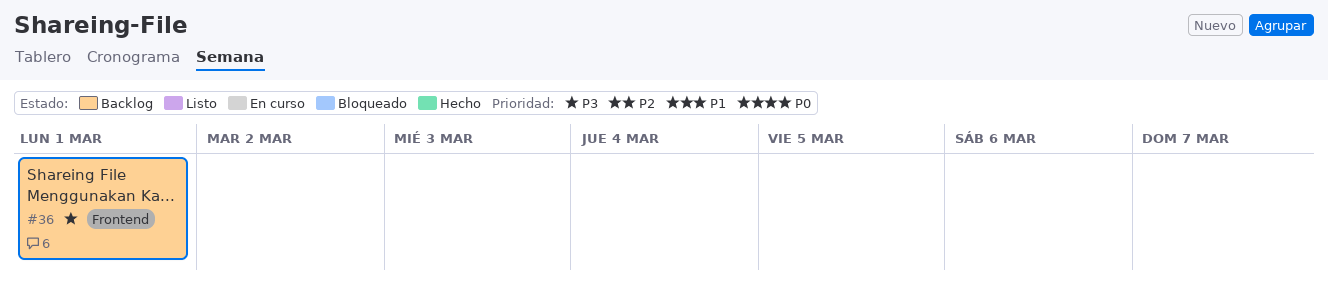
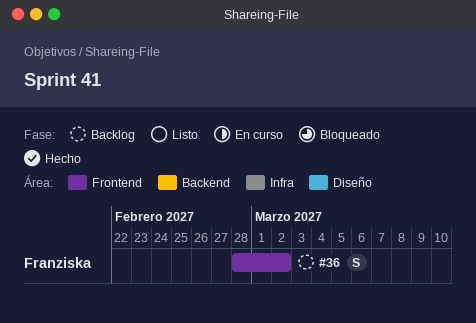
#36, due: Mar 1 -> Mar 2

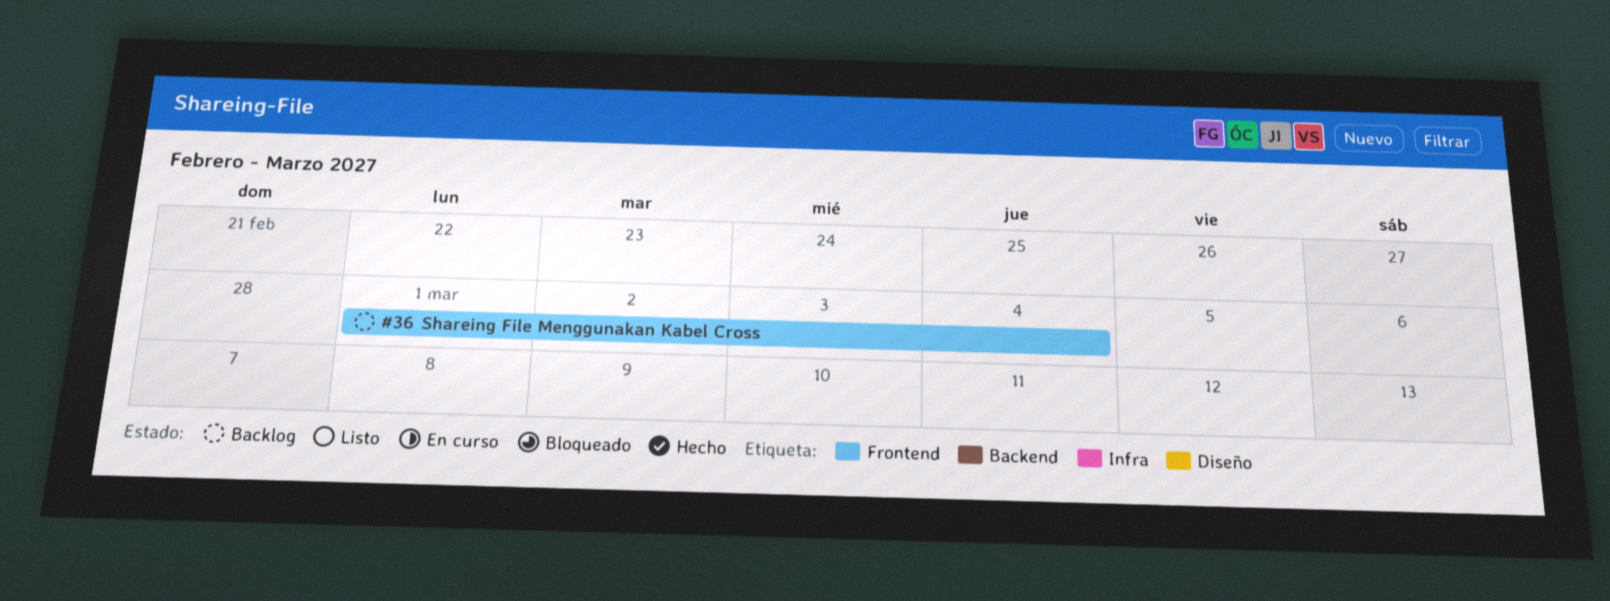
#36, start: Feb 28 -> Mar 1
#36, due: Mar 2 -> Mar 4

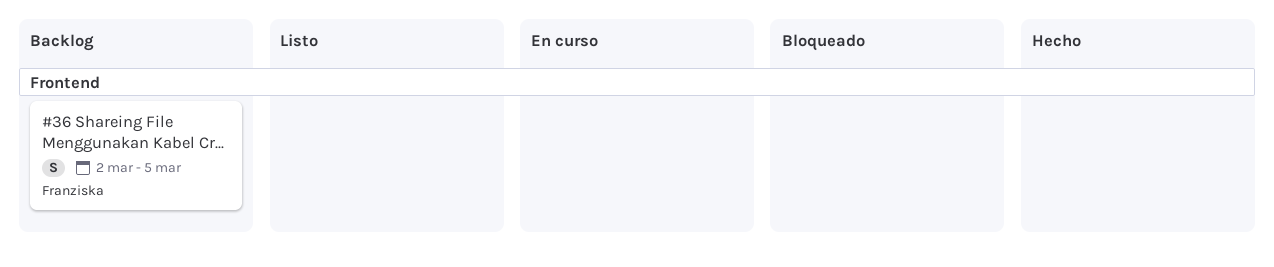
#36, start: Mar 1 -> Mar 2
#36, due: Mar 4 -> Mar 5

